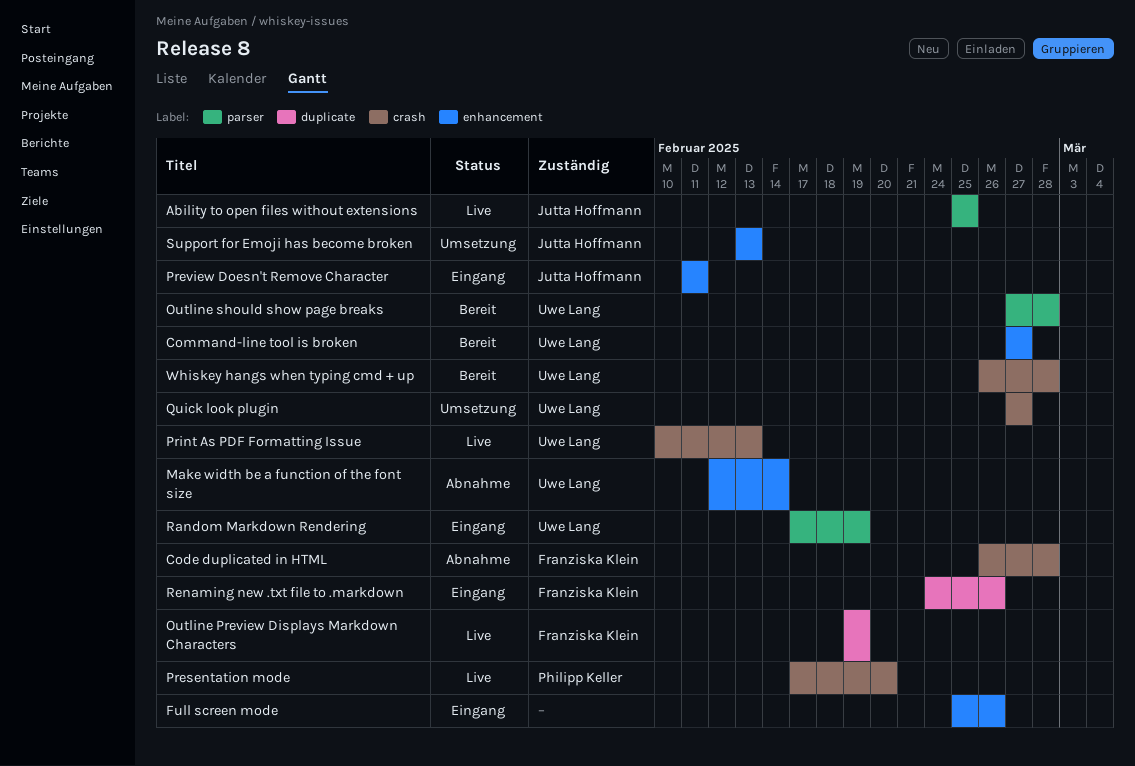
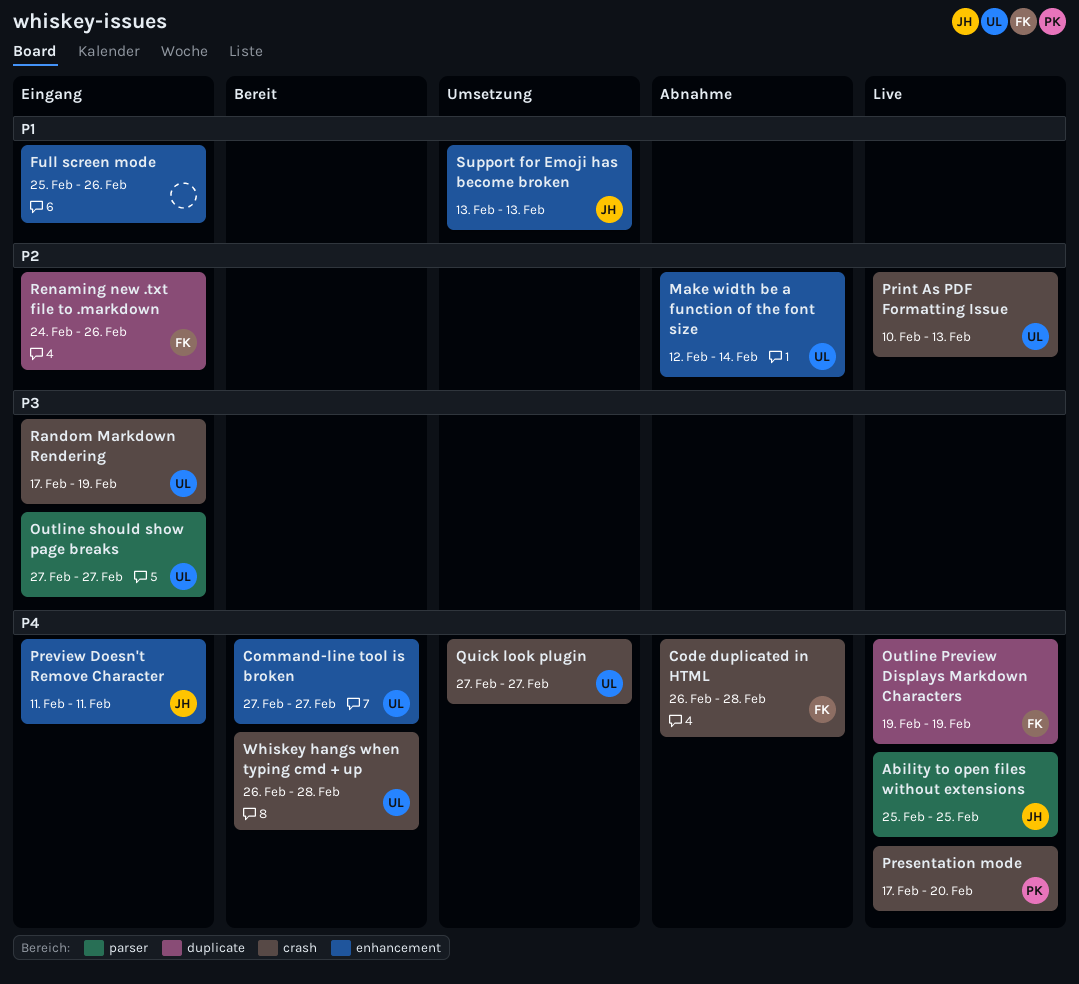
Outline should show page breaks, status: Bereit -> Eingang
Outline should show page breaks, due: Feb 28 -> Feb 27
Random Markdown Rendering, label: parser -> crash

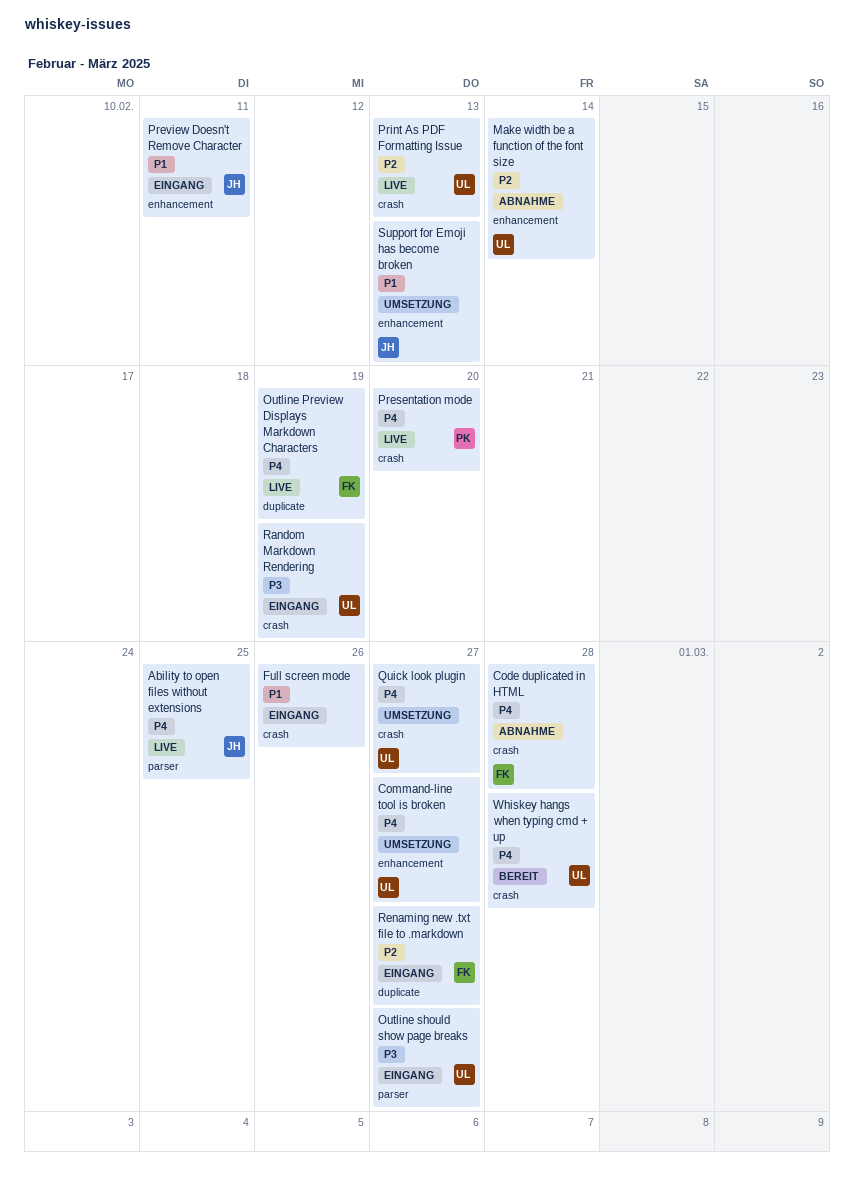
Command-line tool is broken, status: Bereit -> Umsetzung
Full screen mode, label: enhancement -> crash
Preview Doesn't Remove Character, priority: P4 -> P1
Renaming new .txt file to .markdown, due: Feb 26 -> Feb 27

